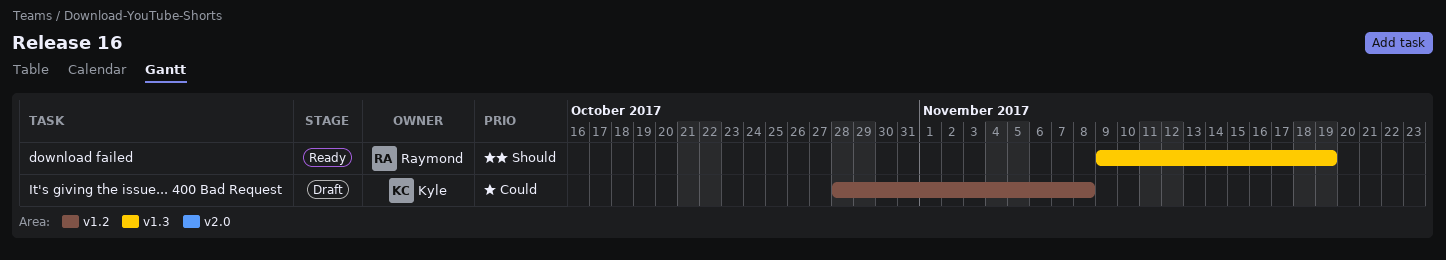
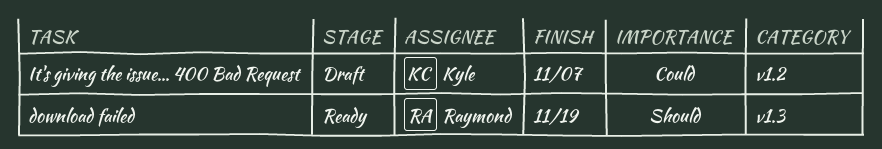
It's giving the issue... 400 Bad Request, due: Nov 8 -> Nov 7

